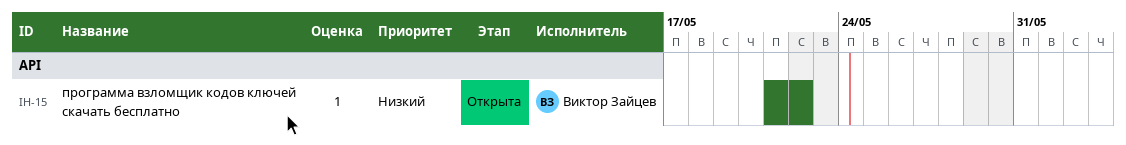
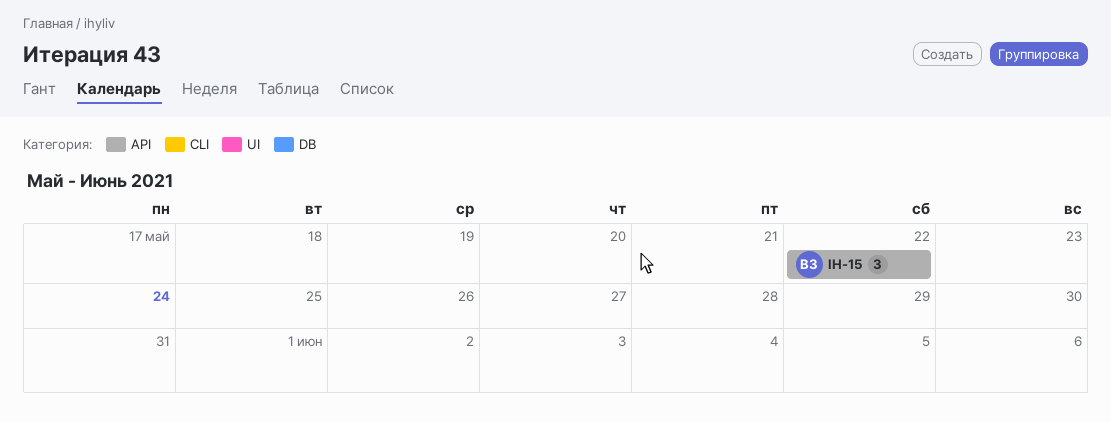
IH-15, estimate: 1 -> 3
IH-15, start: May 21 -> May 22

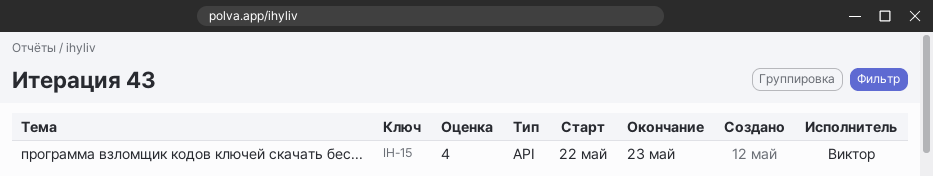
IH-15, estimate: 3 -> 4
IH-15, due: May 22 -> May 23

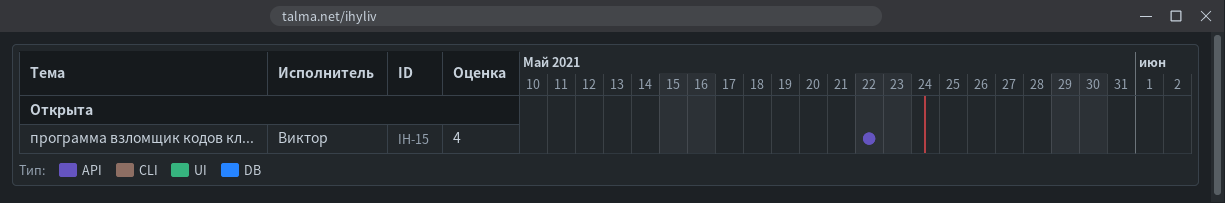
IH-15, due: May 23 -> May 22

